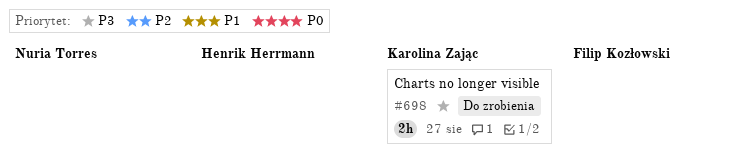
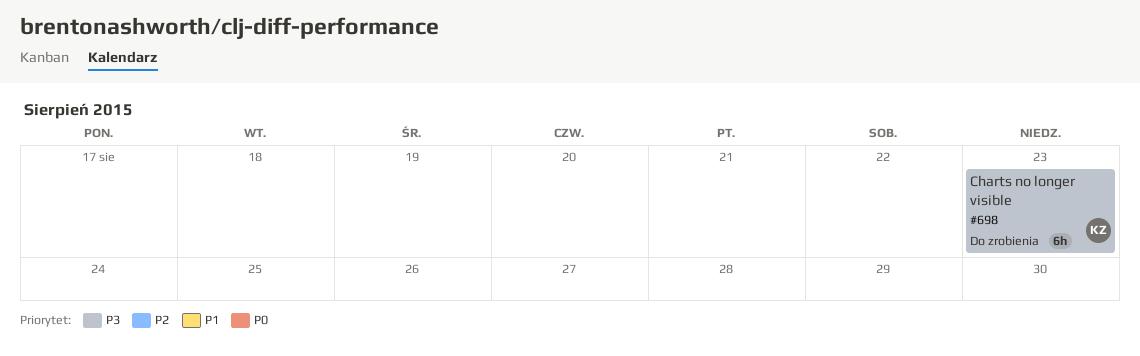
#698, estimate: 2h -> 6h
#698, due: Aug 27 -> Aug 23

